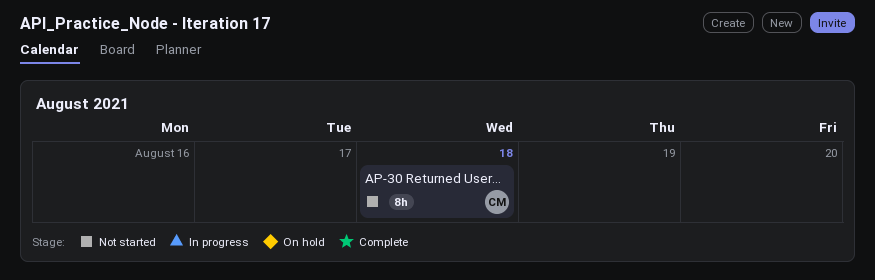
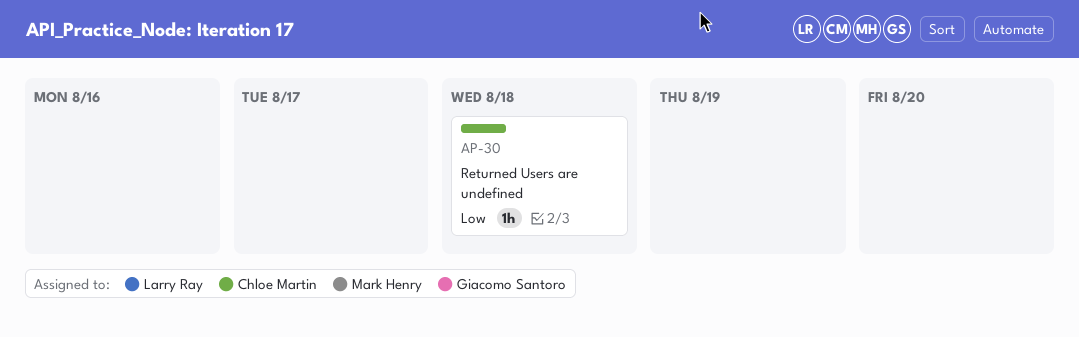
AP-30, estimate: 8h -> 1h

